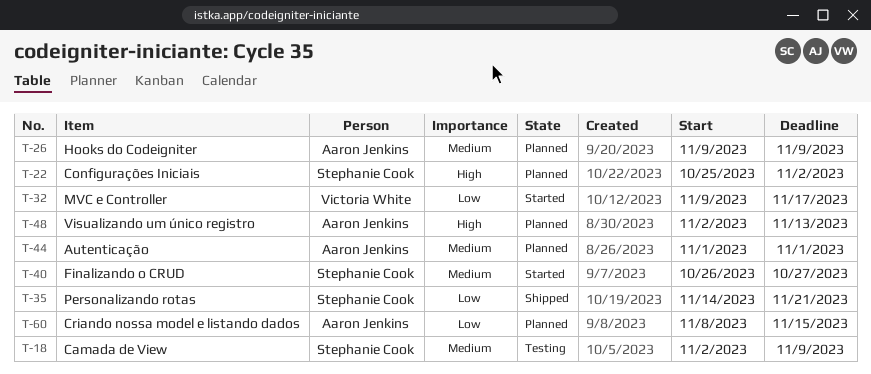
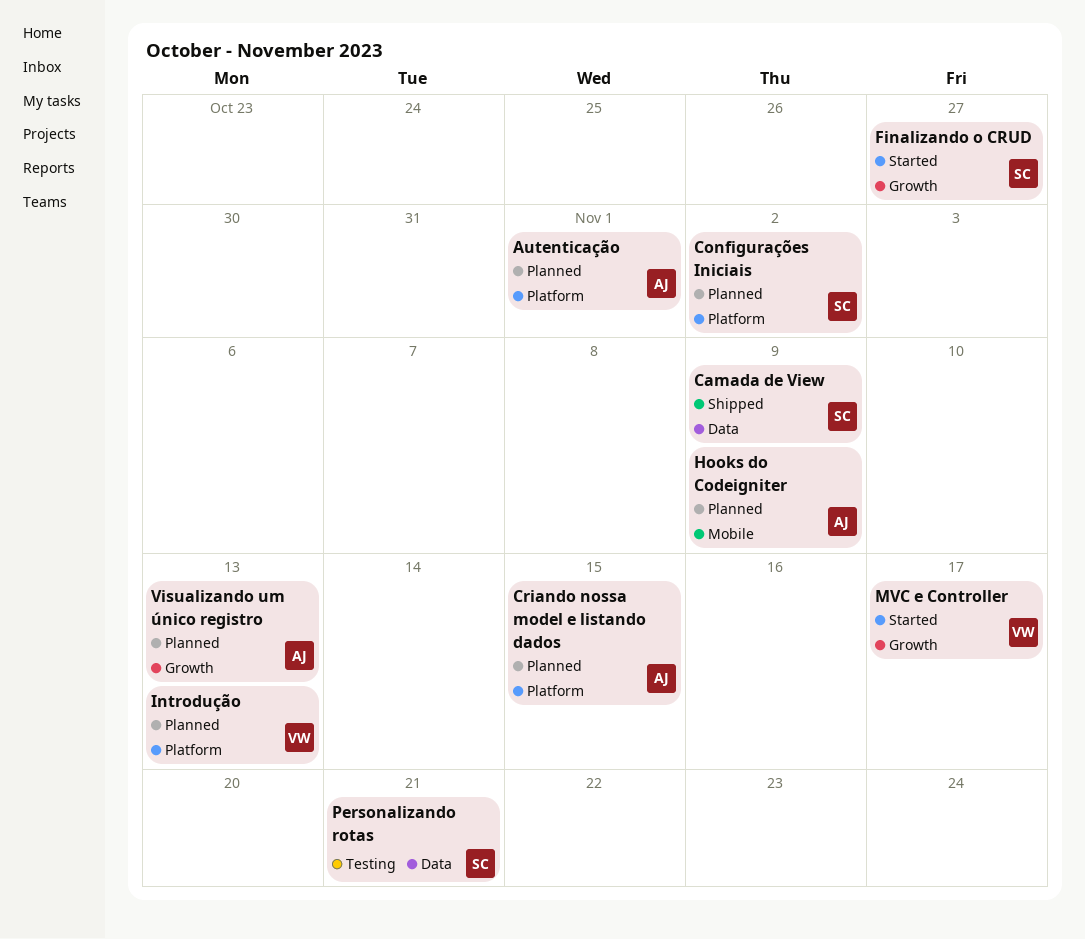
Camada de View, status: Testing -> Shipped
Introdução: none -> present
Personalizando rotas, status: Shipped -> Testing

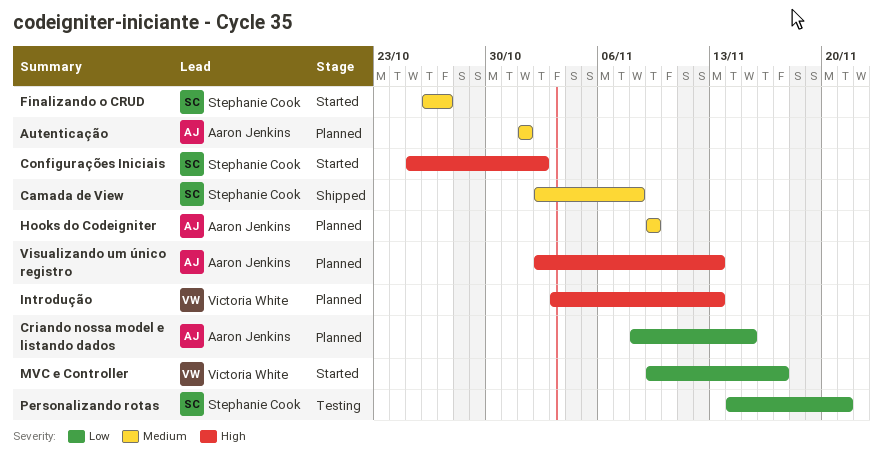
Camada de View, due: Nov 9 -> Nov 8
Configurações Iniciais, status: Planned -> Started

